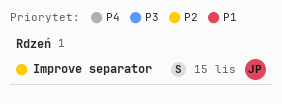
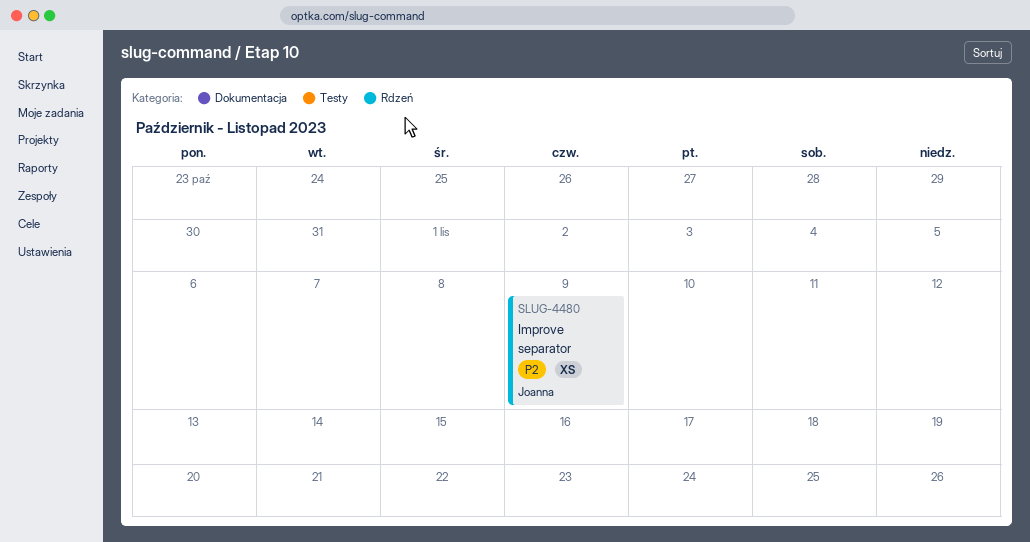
Improve separator, estimate: S -> XS
Improve separator, due: Nov 15 -> Nov 9

